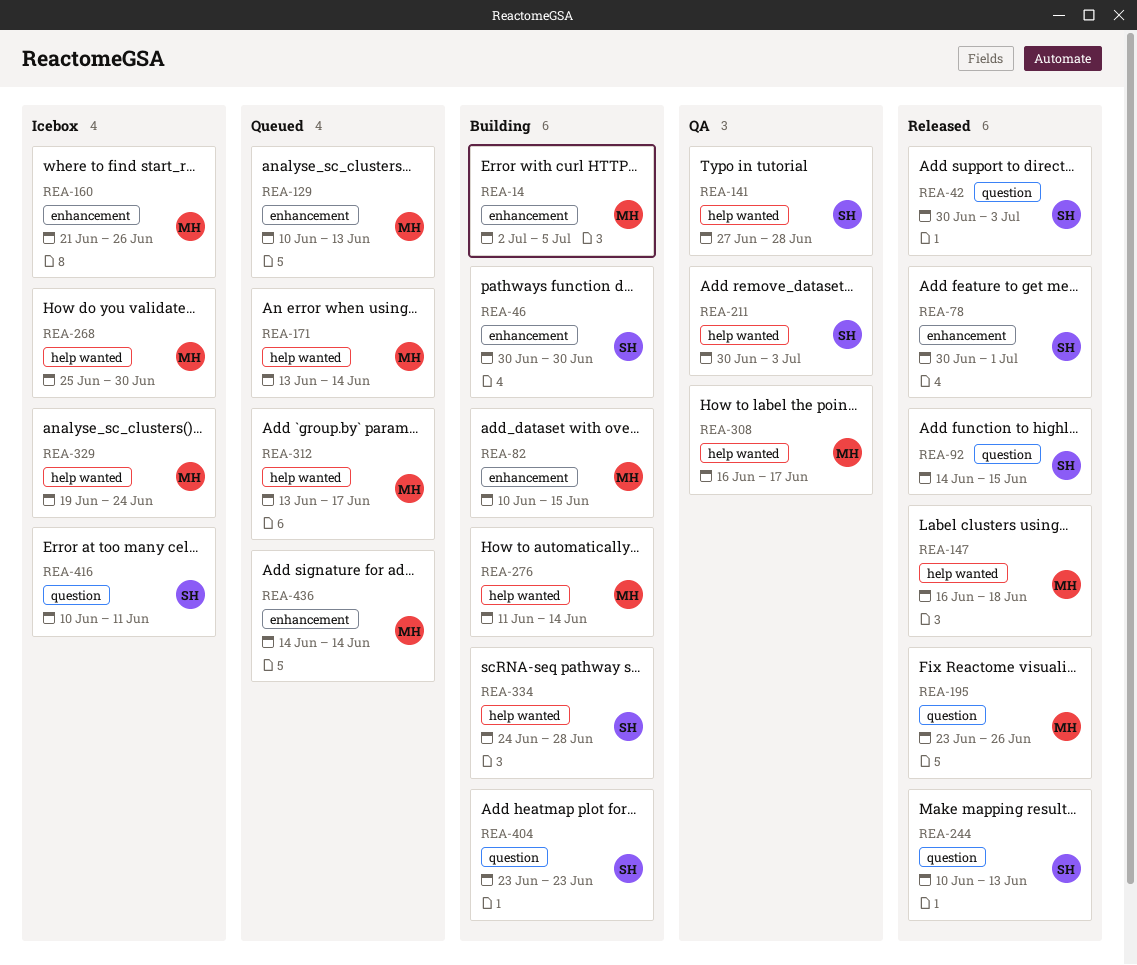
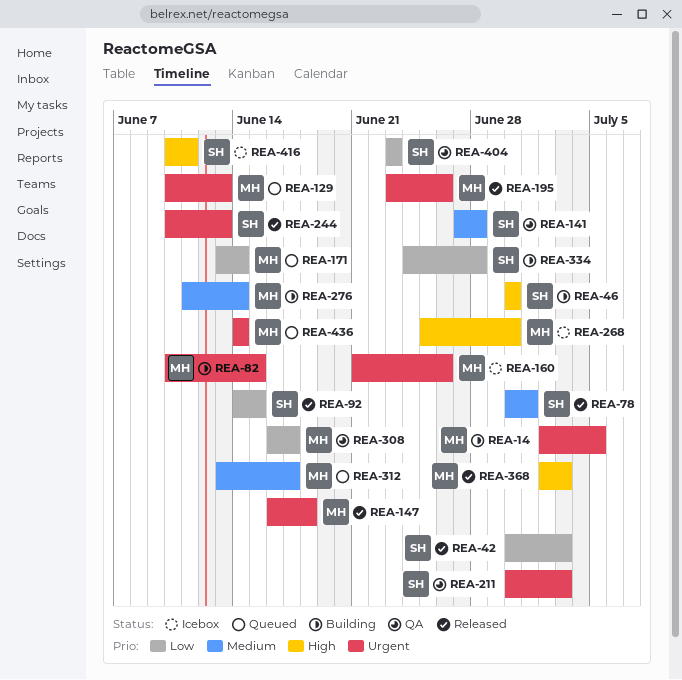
REA-329: present -> none
REA-368: none -> present
REA-404, status: Building -> QA

